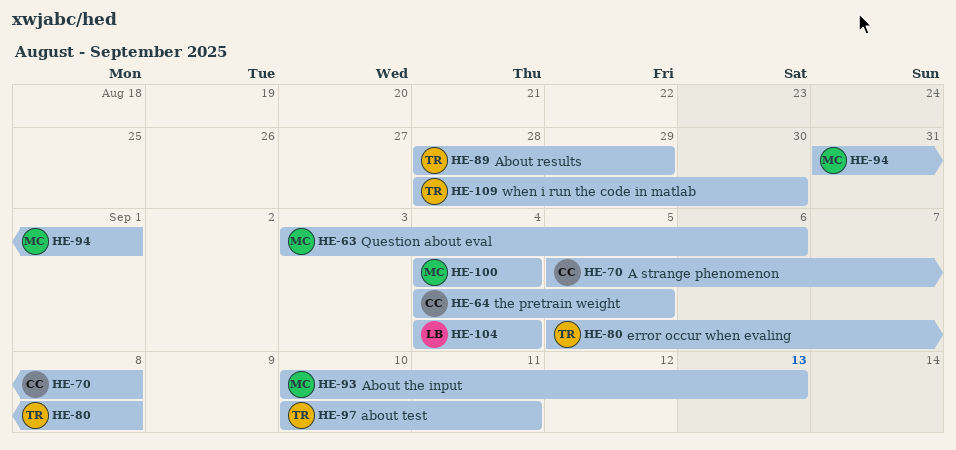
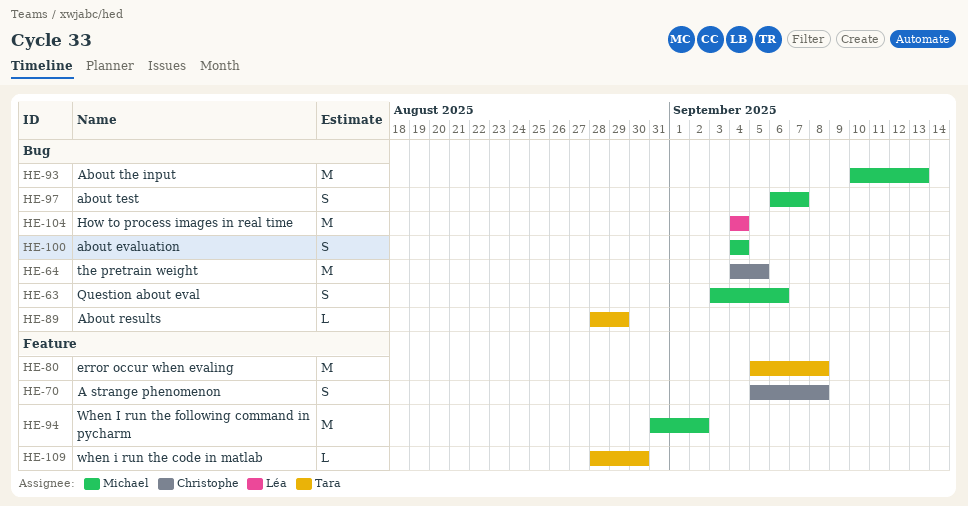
HE-94, due: Sep 1 -> Sep 2
HE-97, owner: Tara -> Michael
HE-97, start: Sep 10 -> Sep 6
HE-97, due: Sep 11 -> Sep 7

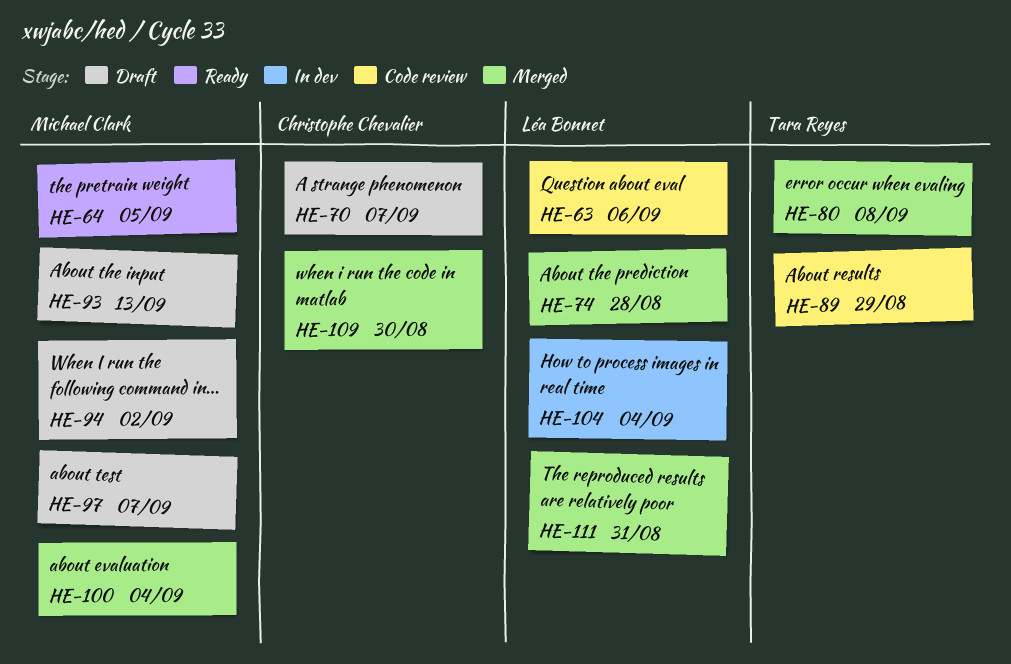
HE-63, owner: Michael Clark -> Léa Bonnet
HE-64, owner: Christophe Chevalier -> Michael Clark
HE-70, due: Sep 8 -> Sep 7
HE-74: none -> present
HE-109, owner: Tara Reyes -> Christophe Chevalier
HE-111: none -> present

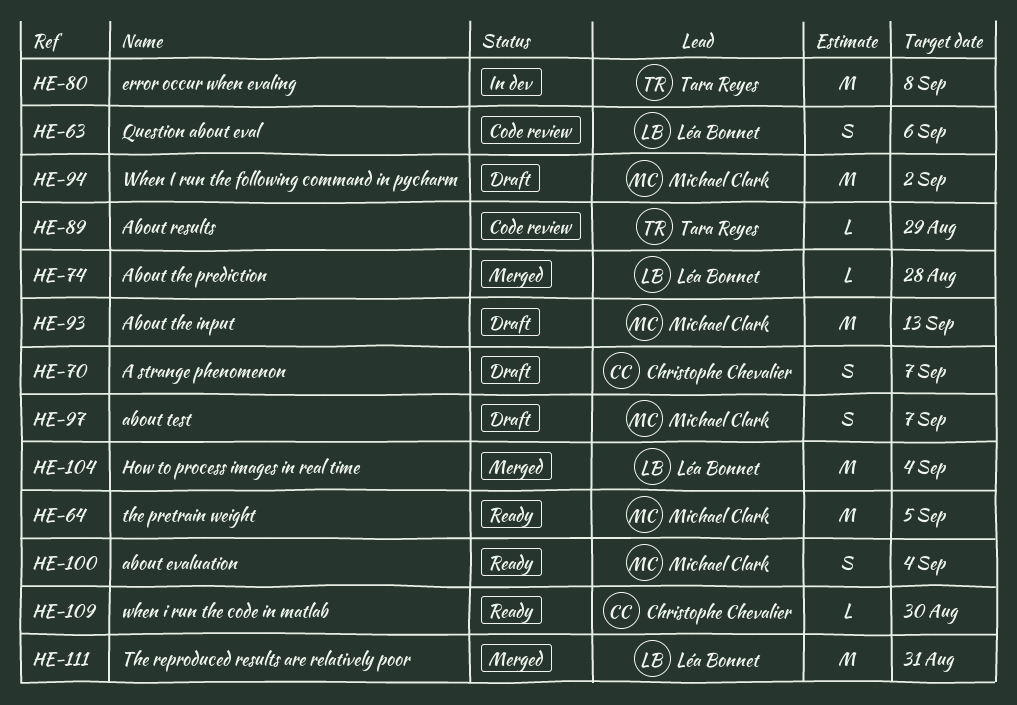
HE-80, status: Merged -> In dev
HE-100, status: Merged -> Ready
HE-104, status: In dev -> Merged
HE-109, status: Merged -> Ready

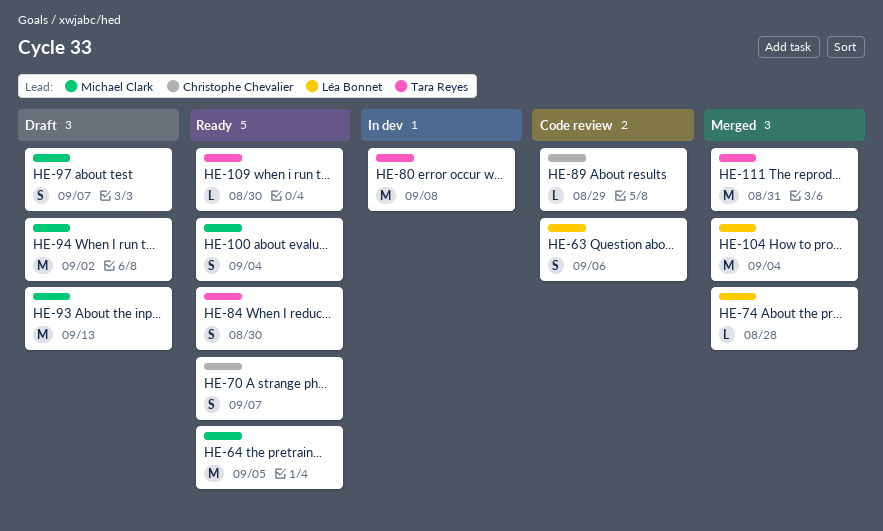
HE-70, status: Draft -> Ready
HE-84: none -> present
HE-89, owner: Tara Reyes -> Christophe Chevalier
HE-109, owner: Christophe Chevalier -> Tara Reyes
HE-111, owner: Léa Bonnet -> Tara Reyes

